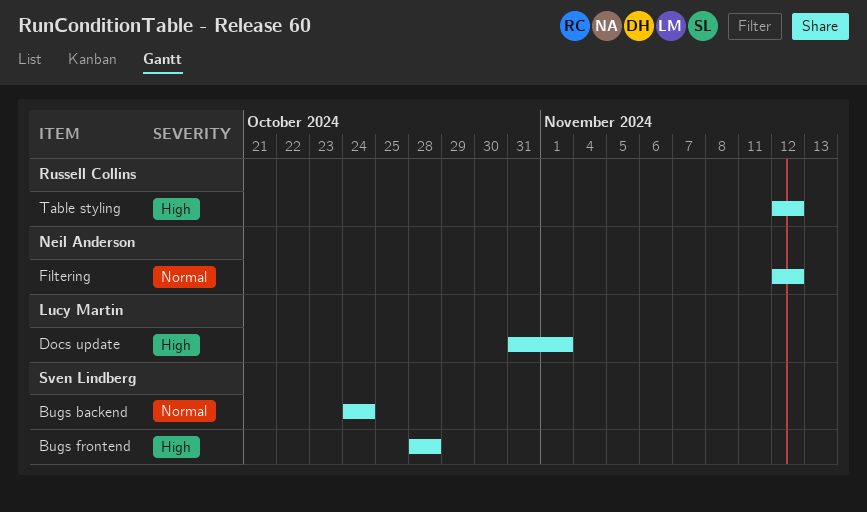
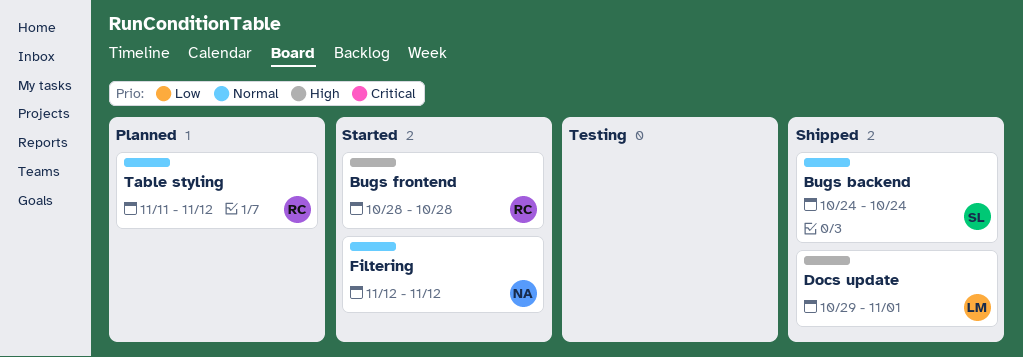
Bugs frontend, owner: Sven Lindberg -> Russell Collins
Docs update, start: Oct 31 -> Oct 29
Table styling, priority: High -> Normal
Table styling, start: Nov 12 -> Nov 11

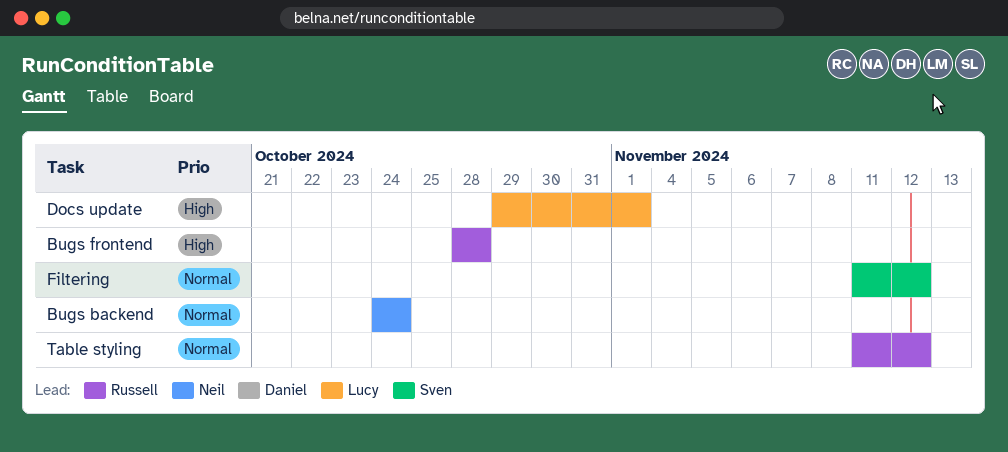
Bugs backend, owner: Sven -> Neil
Filtering, owner: Neil -> Sven
Filtering, start: Nov 12 -> Nov 11

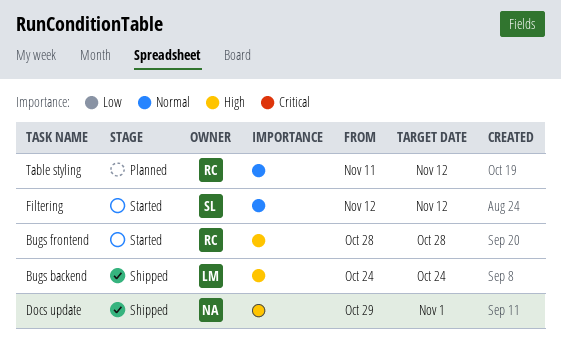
Bugs backend, owner: Neil -> Lucy
Bugs backend, priority: Normal -> High
Docs update, owner: Lucy -> Neil
Filtering, start: Nov 11 -> Nov 12

